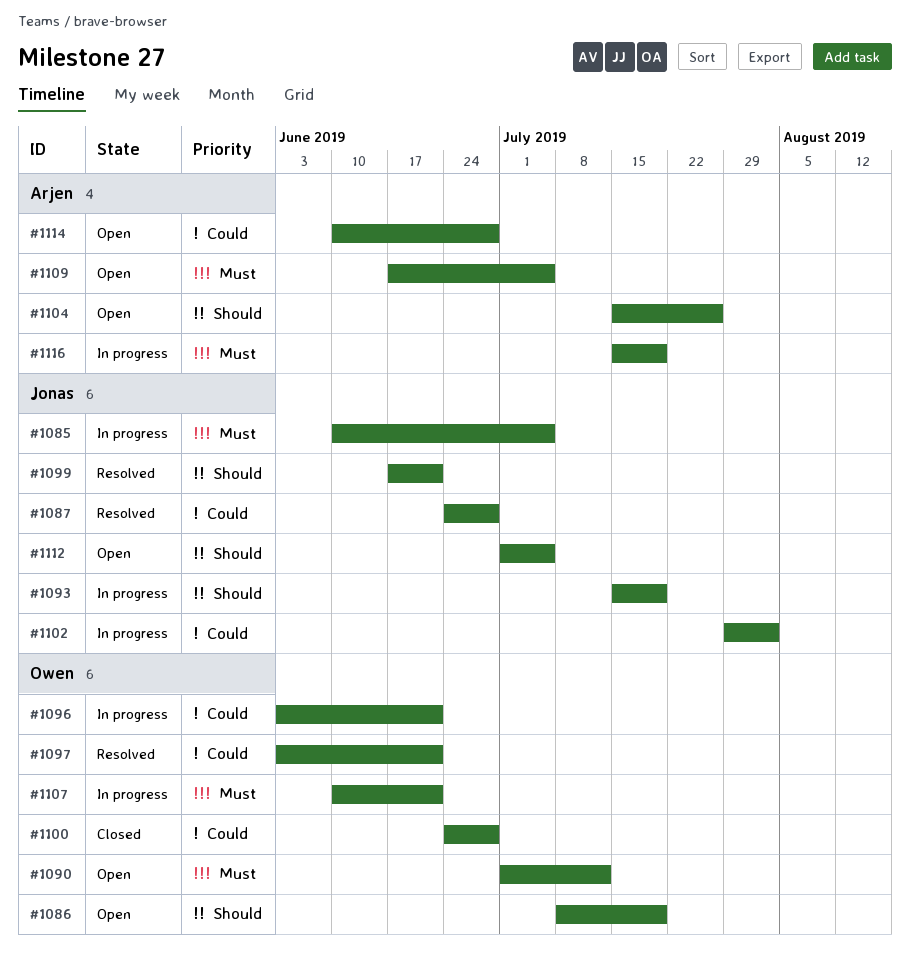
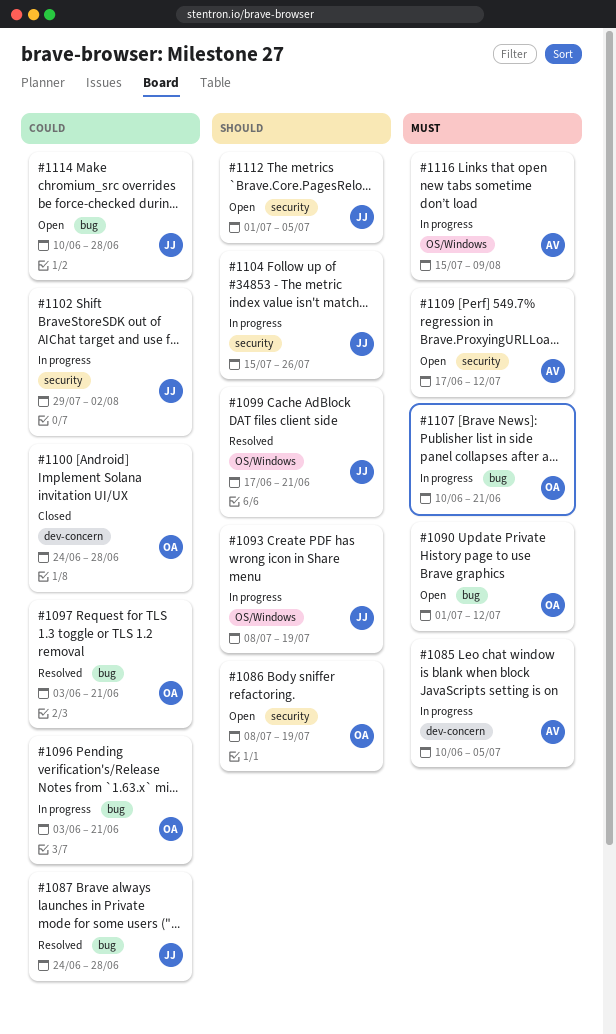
#1085, owner: Jonas -> Arjen
#1093, start: Jul 15 -> Jul 8
#1104, status: Open -> In progress
#1104, owner: Arjen -> Jonas
#1109, due: Jul 5 -> Jul 12
#1114, owner: Arjen -> Jonas
#1116, due: Jul 19 -> Aug 9

